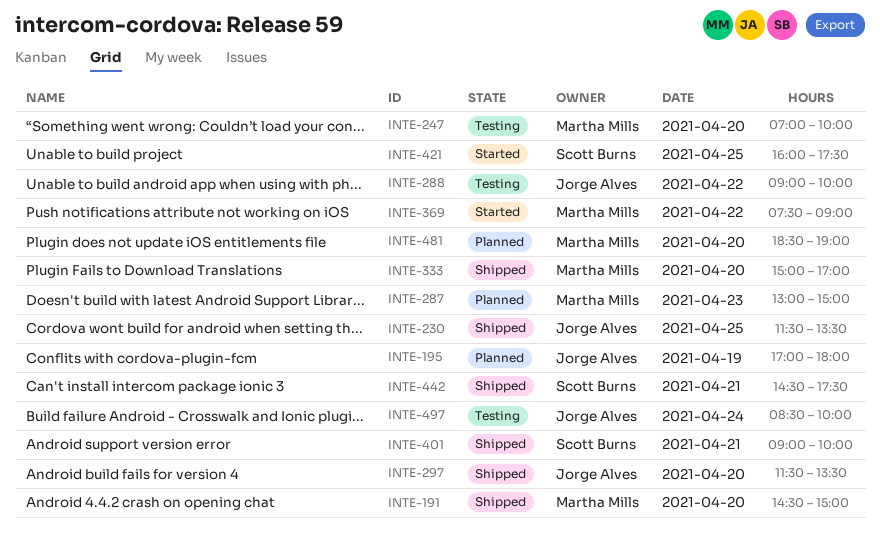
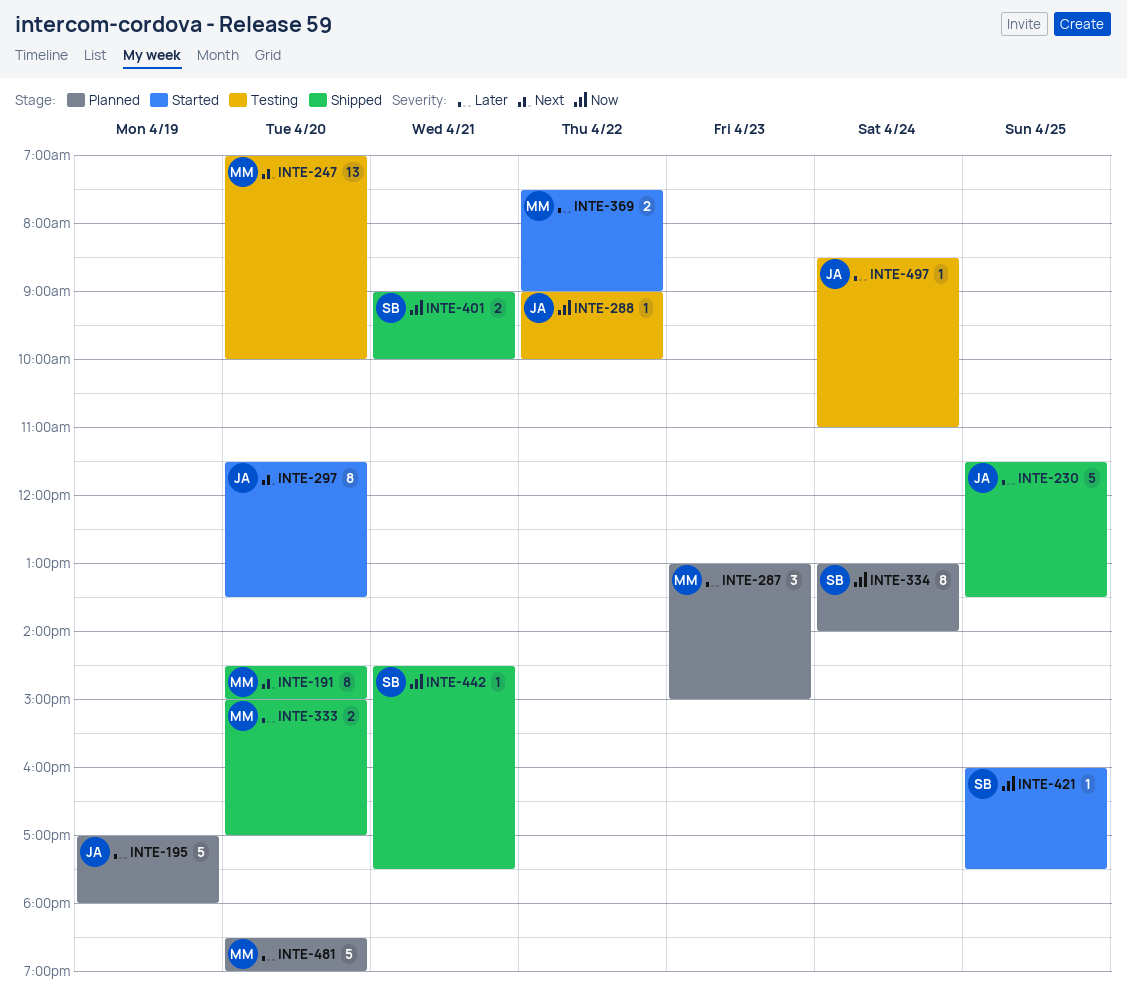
INTE-297, status: Shipped -> Started
INTE-334: none -> present
INTE-497, ends: 10:00 -> 11:00

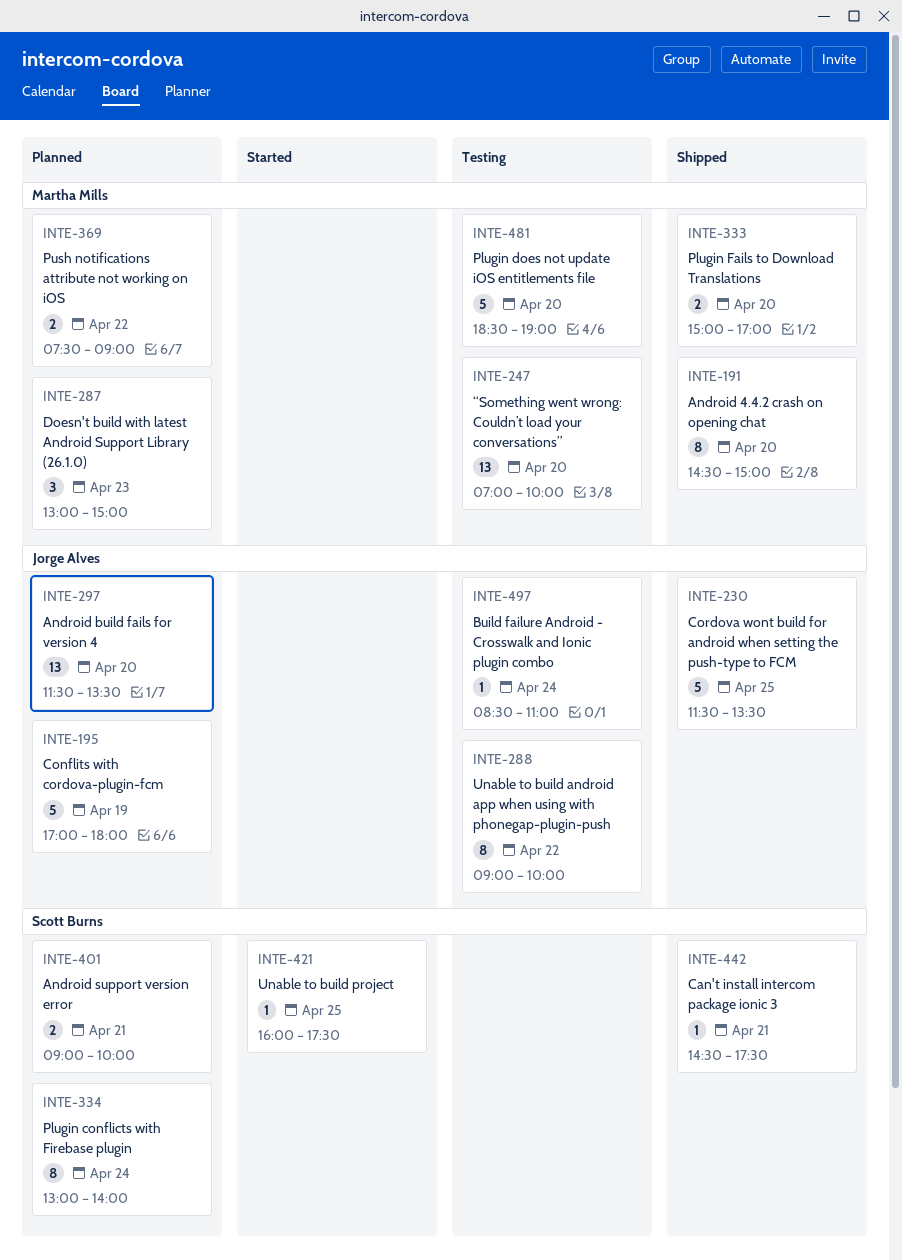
INTE-288, estimate: 1 -> 8
INTE-297, status: Started -> Planned
INTE-297, estimate: 8 -> 13
INTE-369, status: Started -> Planned
INTE-401, status: Shipped -> Planned
INTE-481, status: Planned -> Testing

